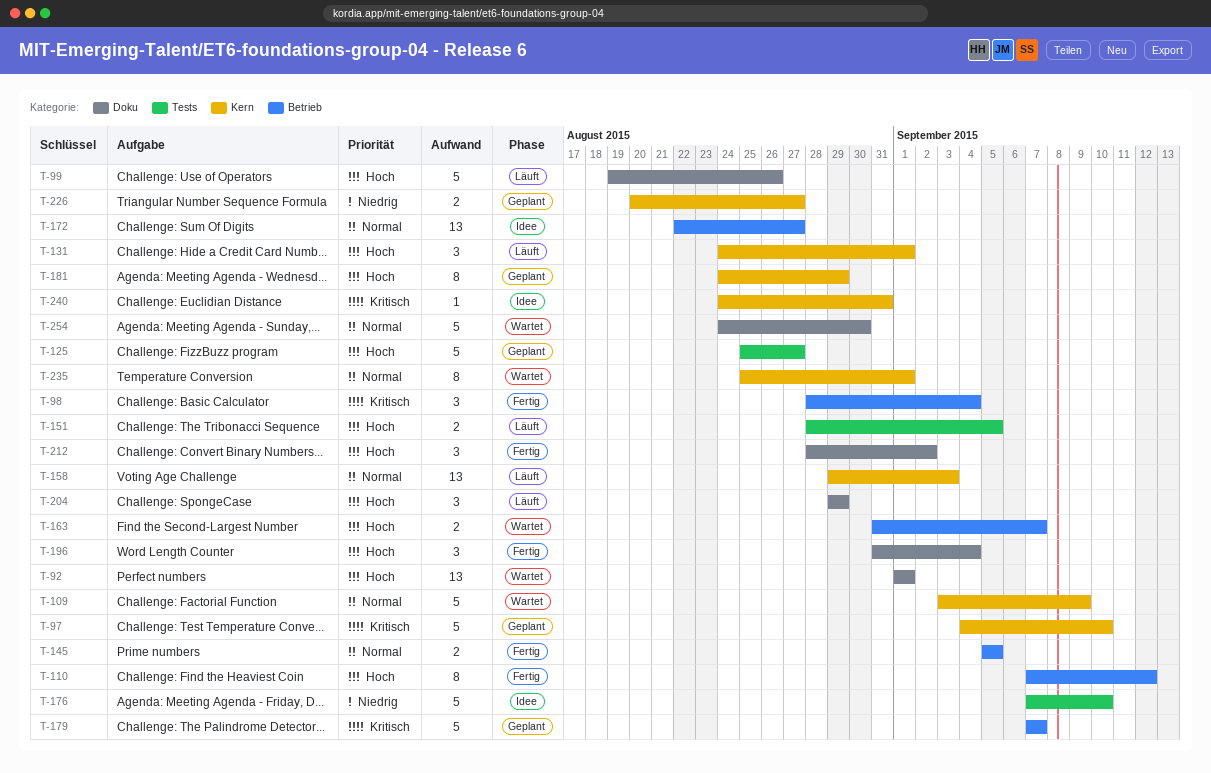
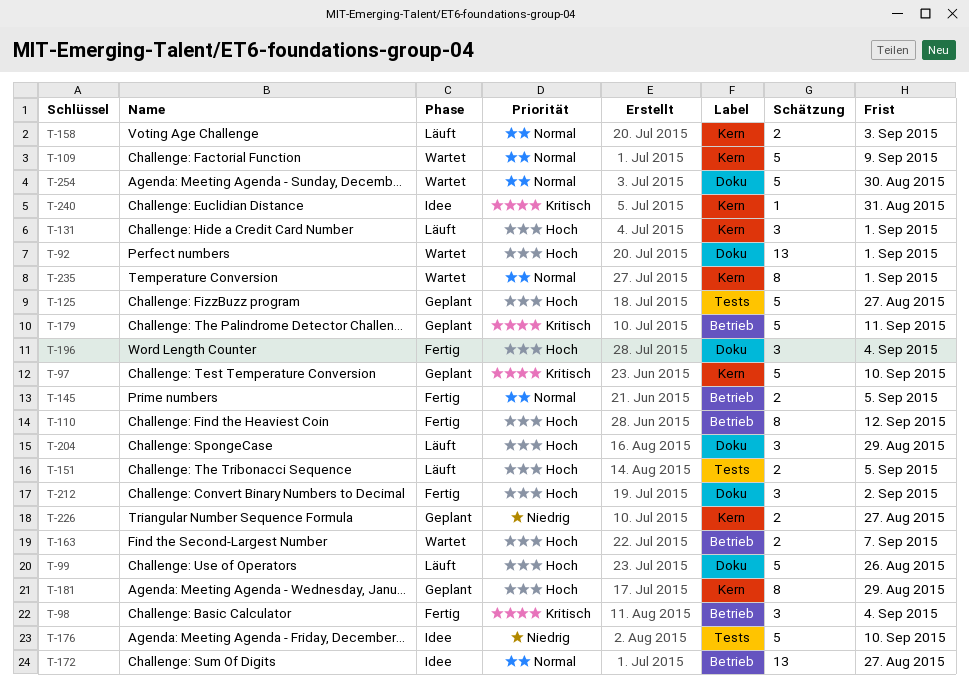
T-158, estimate: 13 -> 2
T-179, due: Sep 7 -> Sep 11

